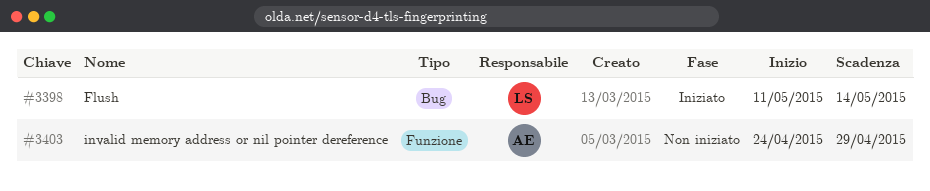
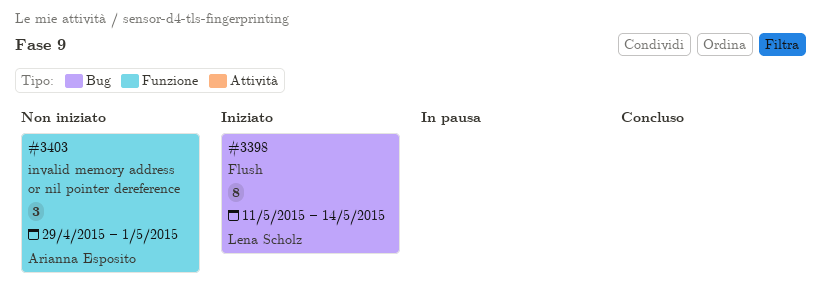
#3403, start: Apr 24 -> Apr 29
#3403, due: Apr 29 -> May 1

